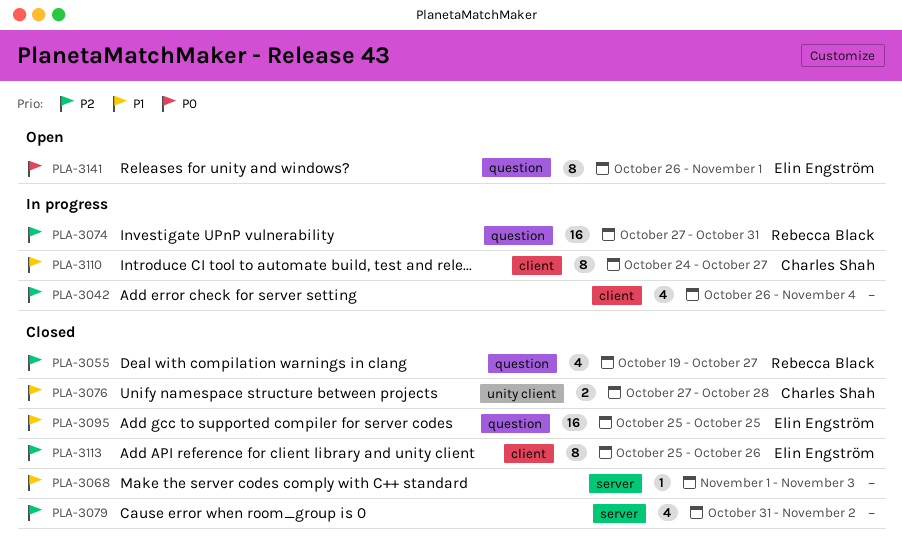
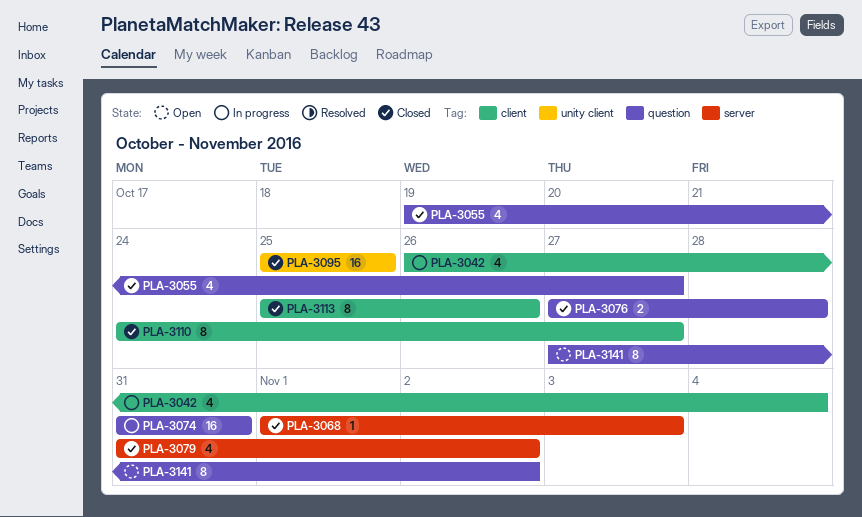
PLA-3074, start: Oct 27 -> Oct 31
PLA-3076, label: unity client -> question
PLA-3095, label: question -> unity client
PLA-3110, status: In progress -> Closed
PLA-3141, start: Oct 26 -> Oct 27
PLA-3141, due: Nov 1 -> Nov 2

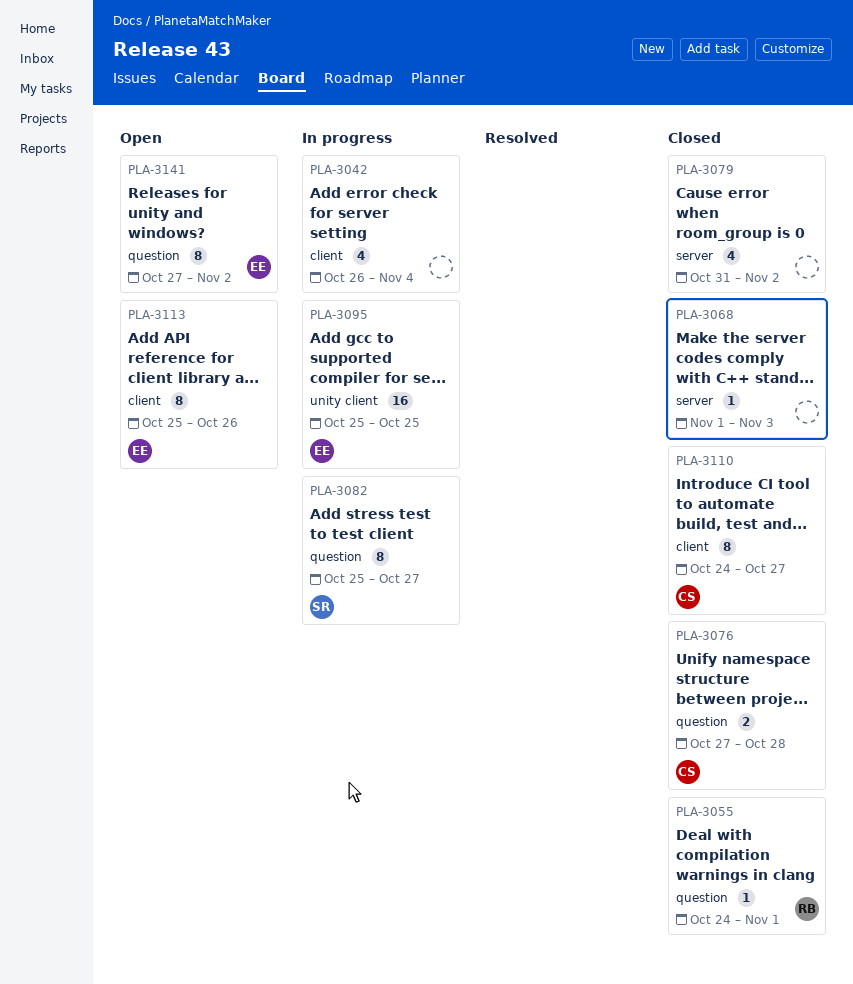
PLA-3055, estimate: 4 -> 1
PLA-3055, start: Oct 19 -> Oct 24
PLA-3055, due: Oct 27 -> Nov 1
PLA-3074: present -> none
PLA-3082: none -> present
PLA-3095, status: Closed -> In progress
PLA-3113, status: Closed -> Open

